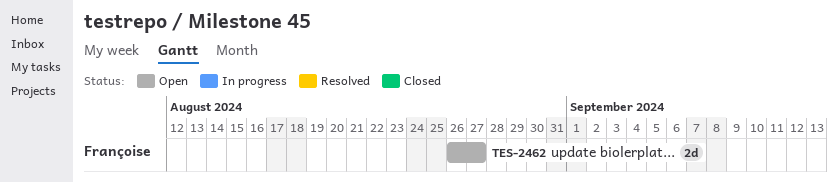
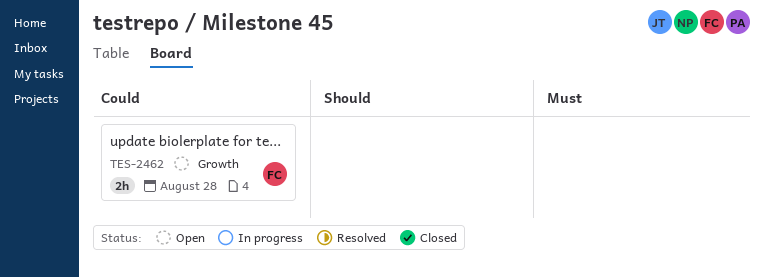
TES-2462, estimate: 2d -> 2h
TES-2462, due: Aug 27 -> Aug 28

